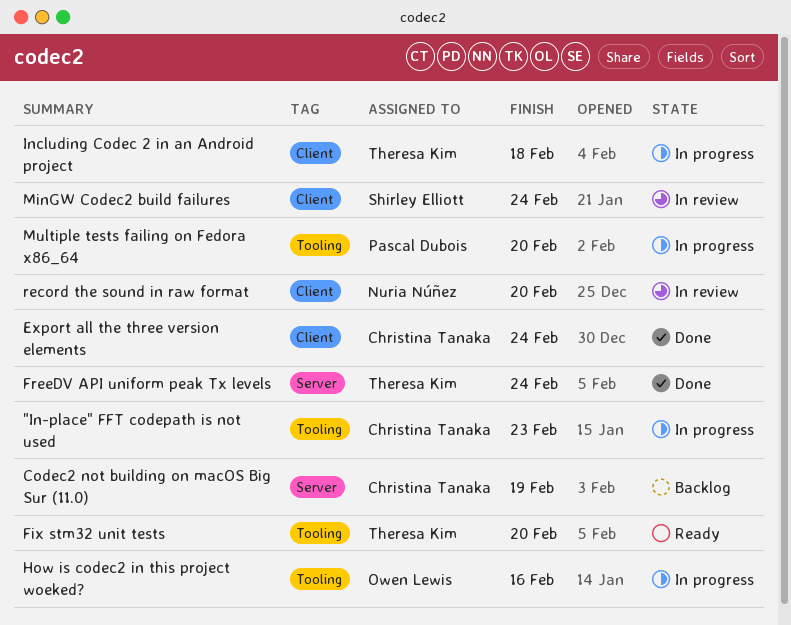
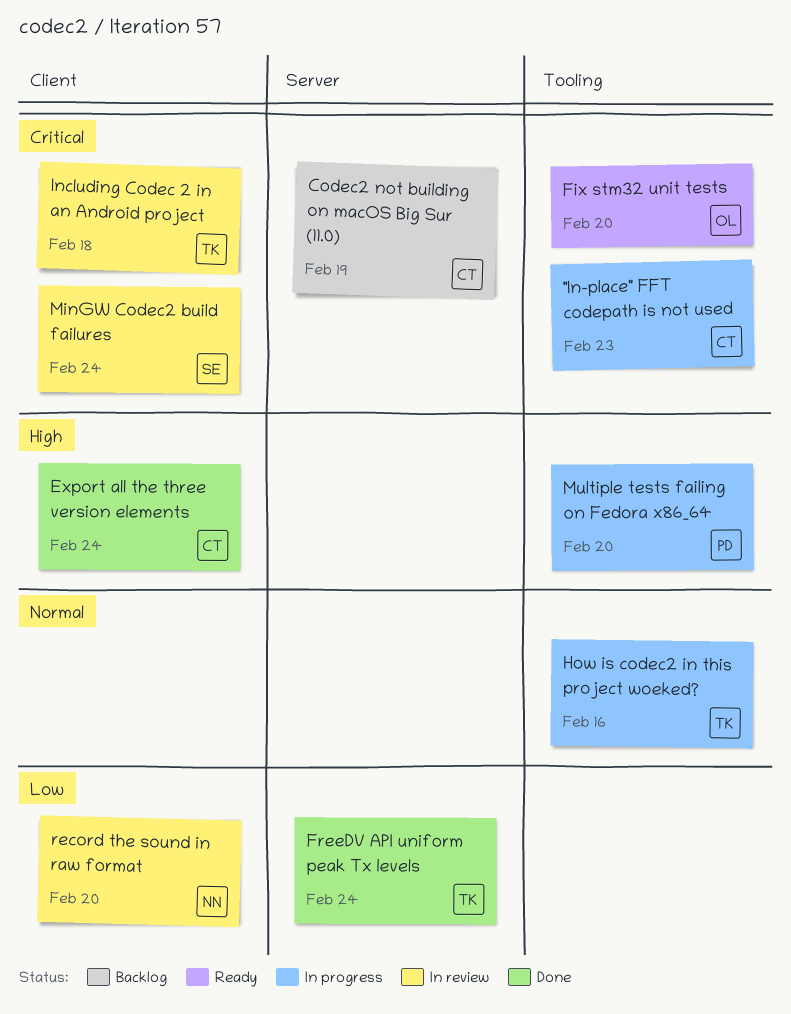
Fix stm32 unit tests, owner: Theresa Kim -> Owen Lewis
How is codec2 in this project woeked?, owner: Owen Lewis -> Theresa Kim
Including Codec 2 in an Android project, status: In progress -> In review

